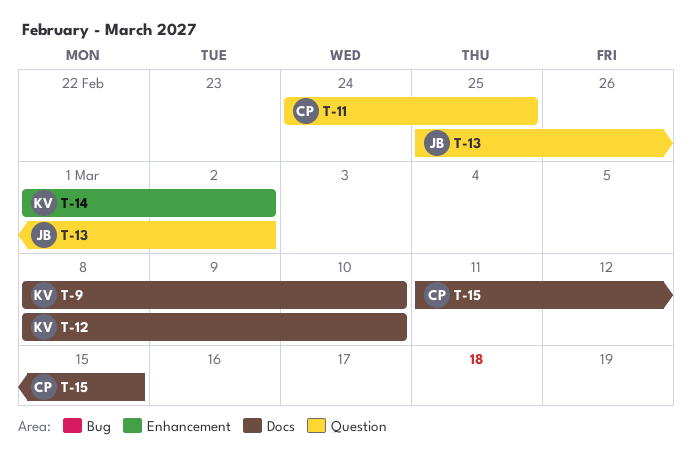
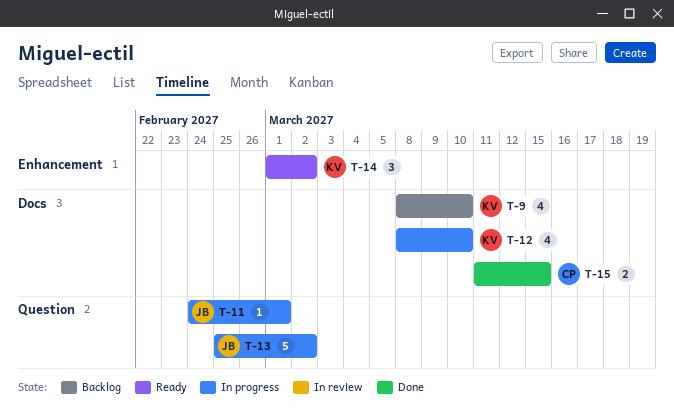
T-11, owner: CP -> JB
T-11, due: Feb 25 -> Mar 1

